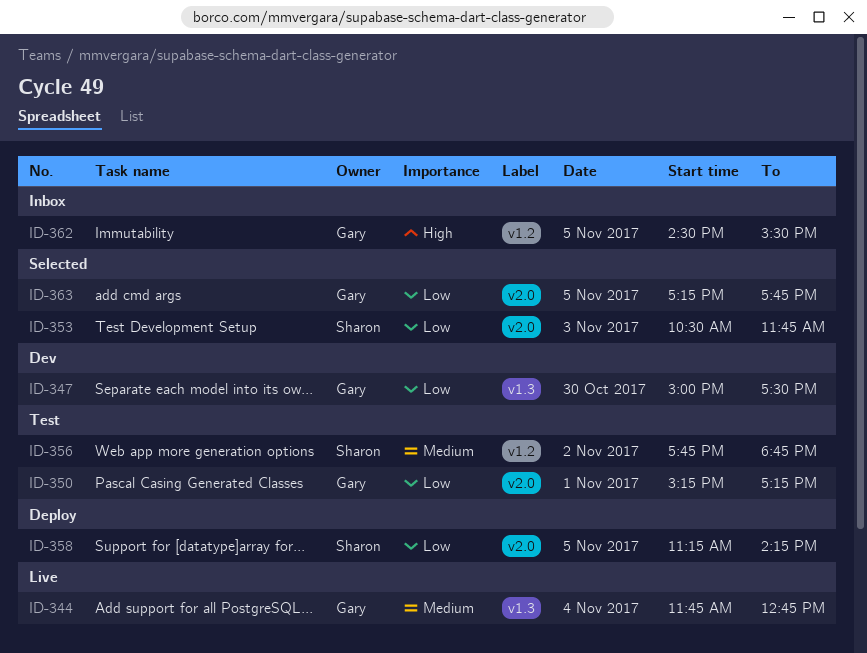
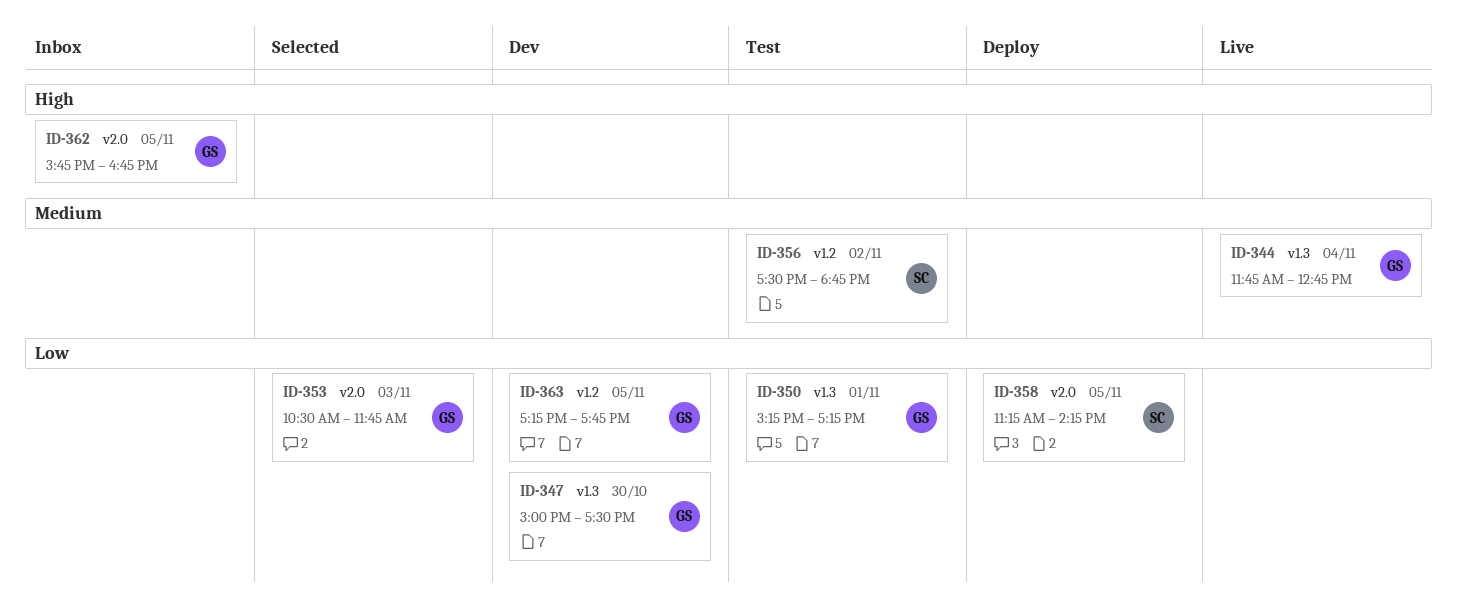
ID-350, label: v2.0 -> v1.3
ID-353, owner: Sharon -> Gary
ID-356, begins: 17:45 -> 17:30
ID-362, label: v1.2 -> v2.0
ID-362, begins: 14:30 -> 15:45
ID-362, ends: 15:30 -> 16:45
ID-363, status: Selected -> Dev
ID-363, label: v2.0 -> v1.2

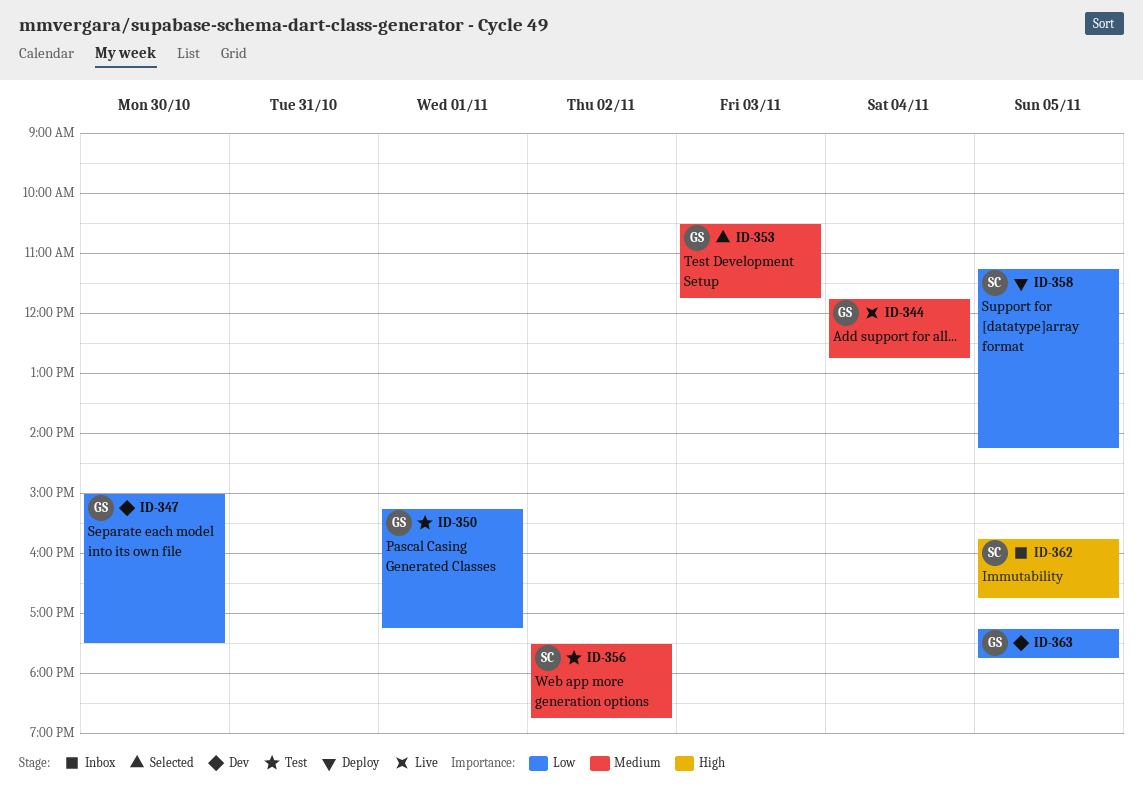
ID-353, priority: Low -> Medium
ID-362, owner: GS -> SC

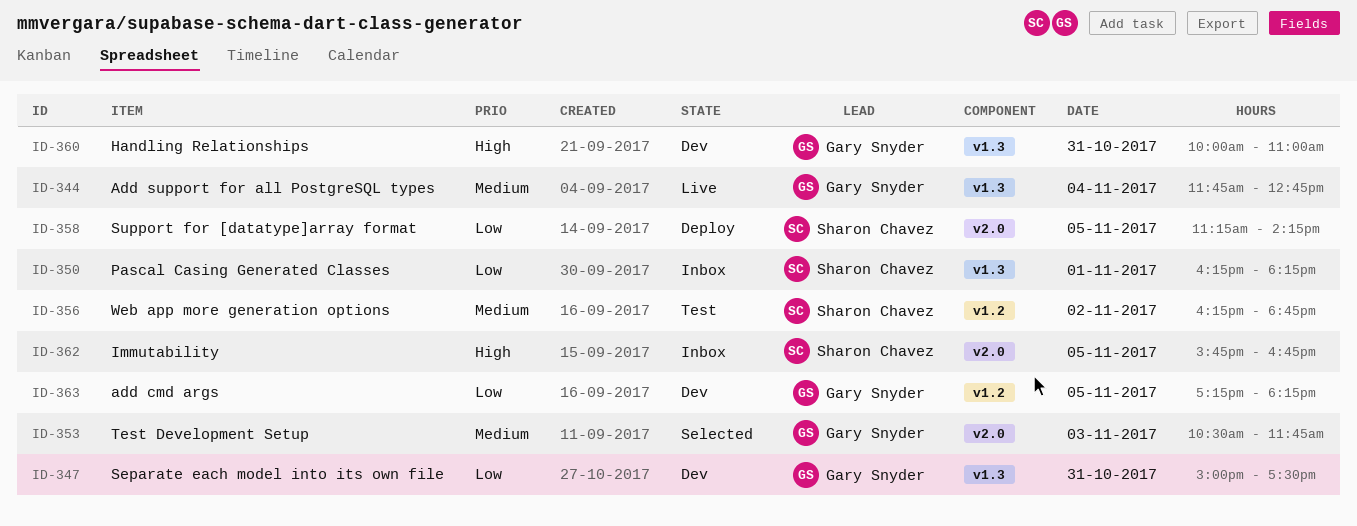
ID-347, day: Oct 30 -> Oct 31
ID-350, status: Test -> Inbox
ID-350, owner: Gary Snyder -> Sharon Chavez
ID-350, begins: 15:15 -> 16:15
ID-350, ends: 17:15 -> 18:15
ID-356, begins: 17:30 -> 16:15
ID-360: none -> present
ID-363, ends: 17:45 -> 18:15

